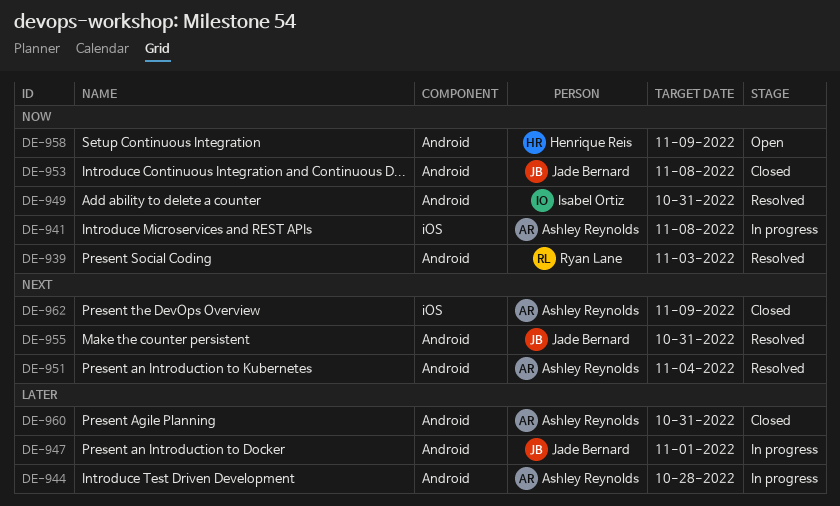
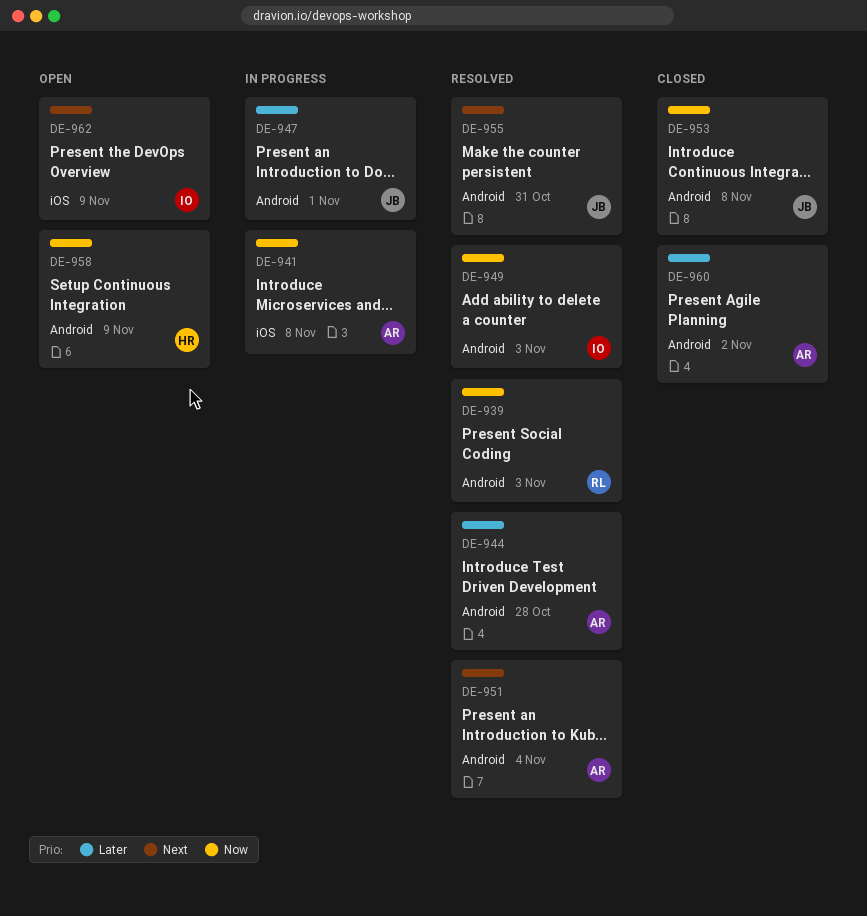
DE-944, status: In progress -> Resolved
DE-949, due: Oct 31 -> Nov 3
DE-960, due: Oct 31 -> Nov 2
DE-962, status: Closed -> Open
DE-962, owner: Ashley Reynolds -> Isabel Ortiz

